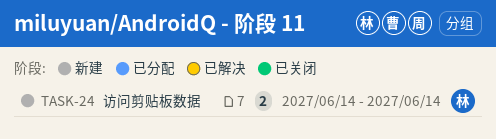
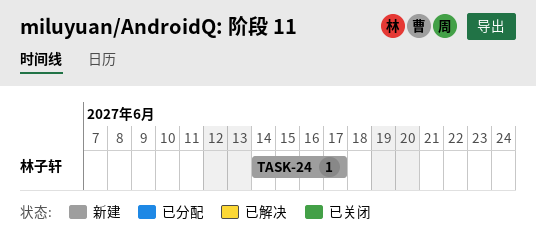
TASK-24, estimate: 2 -> 1
TASK-24, due: Jun 14 -> Jun 17

